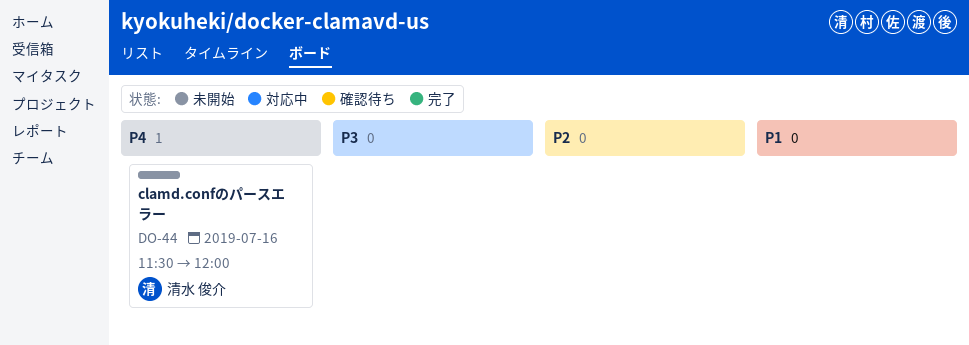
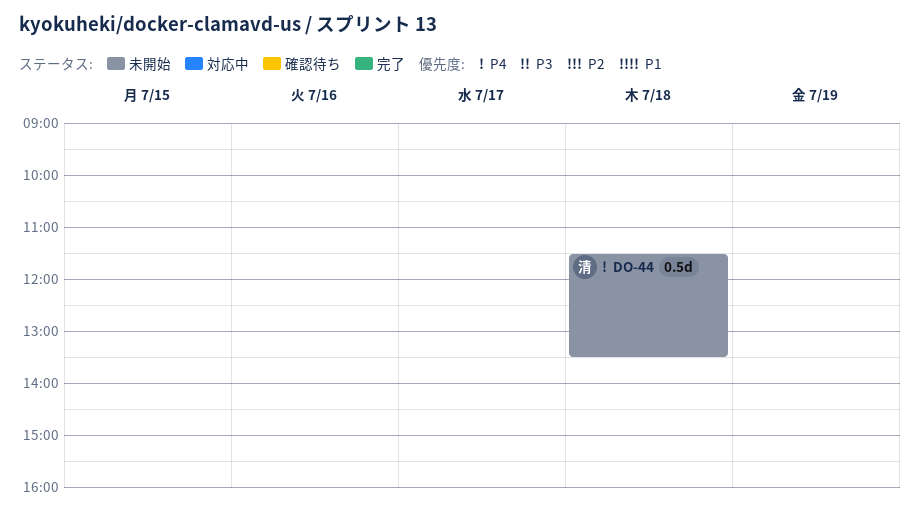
DO-44, day: Jul 16 -> Jul 18
DO-44, ends: 12:00 -> 13:30

